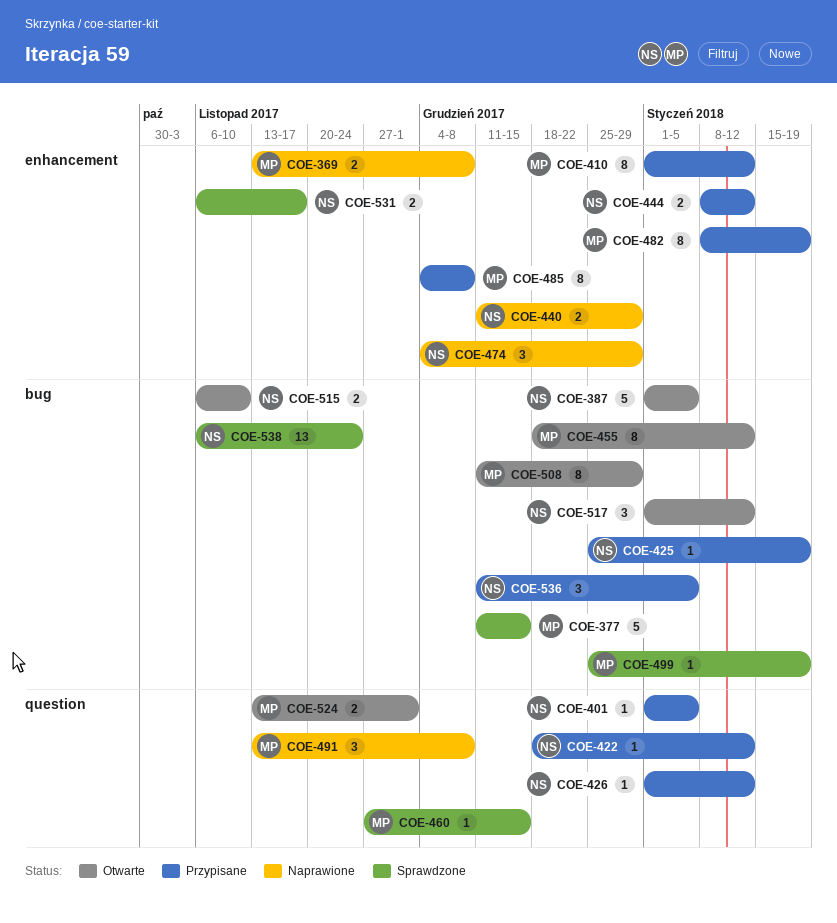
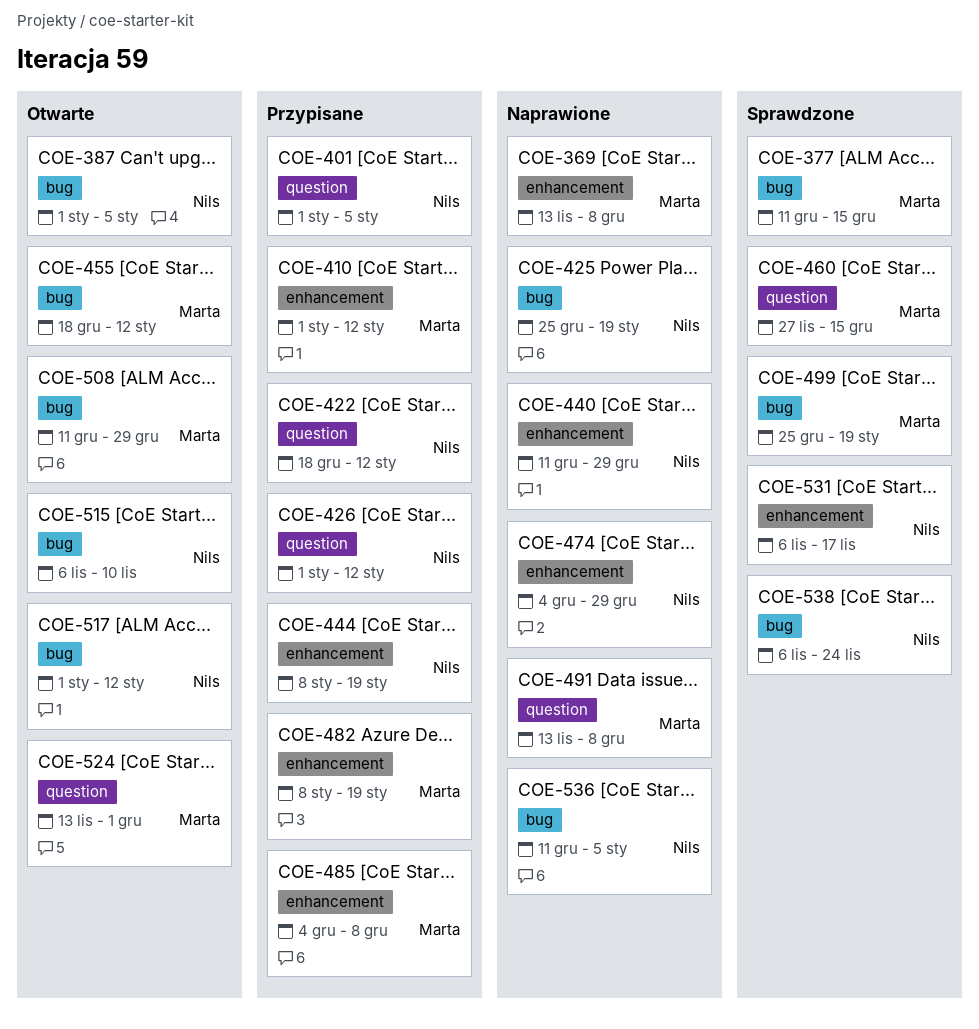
COE-425, status: Przypisane -> Naprawione
COE-444, due: Jan 12 -> Jan 19
COE-536, status: Przypisane -> Naprawione

